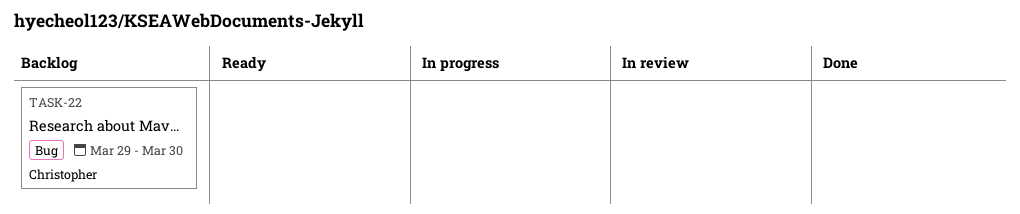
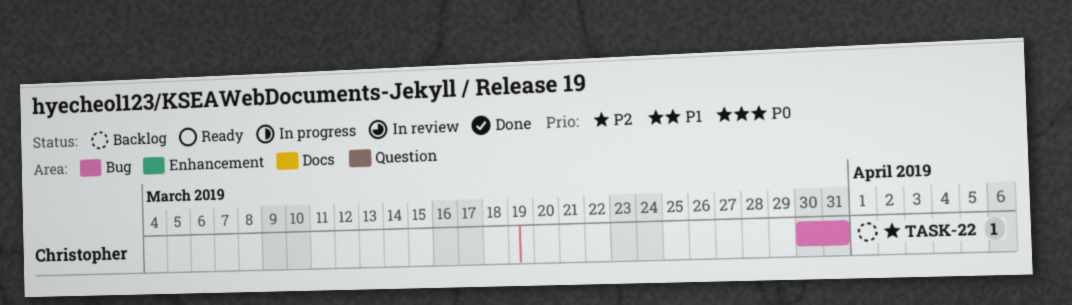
TASK-22, start: Mar 29 -> Mar 30
TASK-22, due: Mar 30 -> Mar 31

